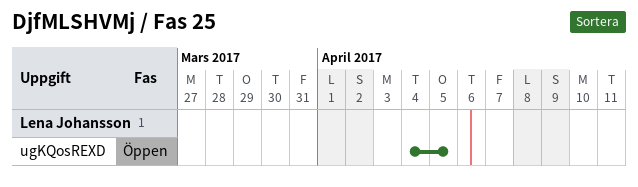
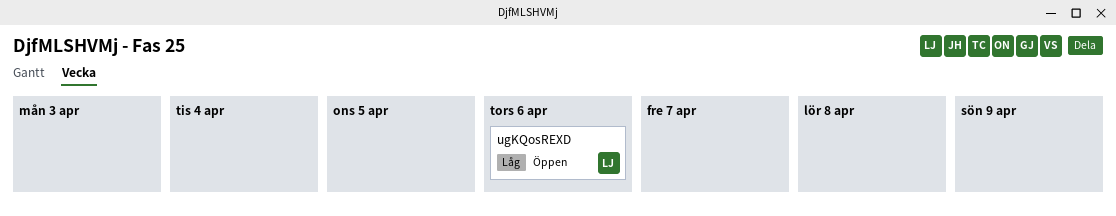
ugKQosREXD, due: Apr 5 -> Apr 6

